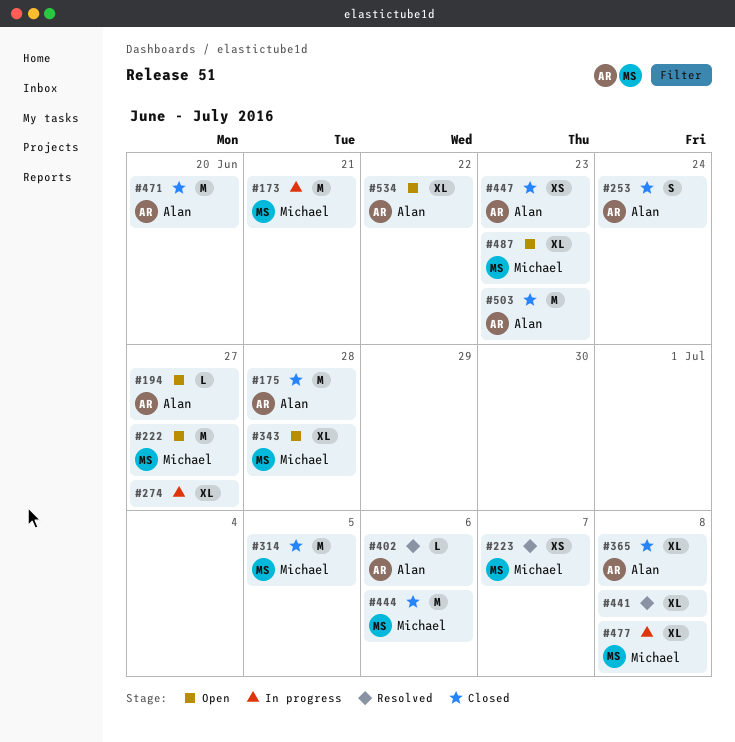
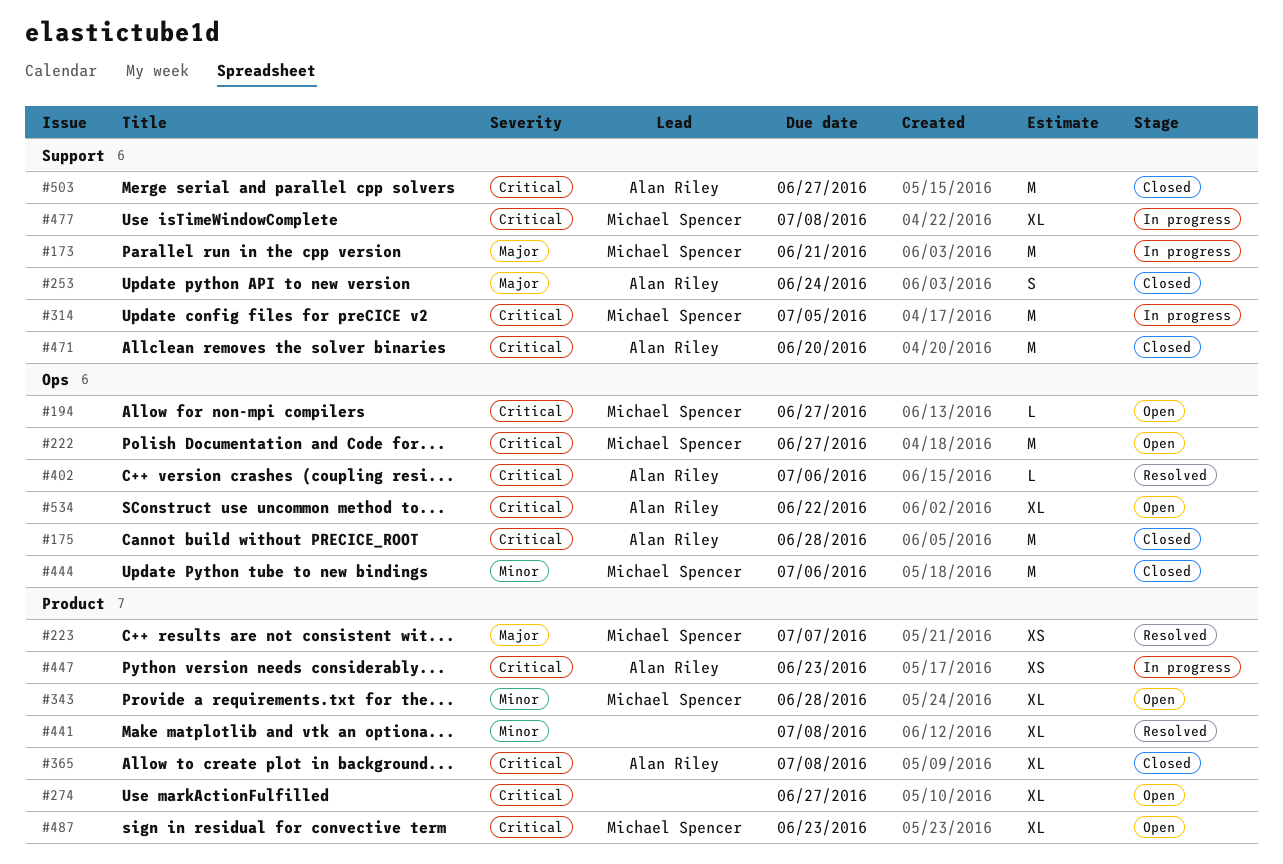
#194, owner: Alan Riley -> Michael Spencer
#274, status: In progress -> Open
#314, status: Closed -> In progress
#447, status: Closed -> In progress
#503, due: Jun 23 -> Jun 27

